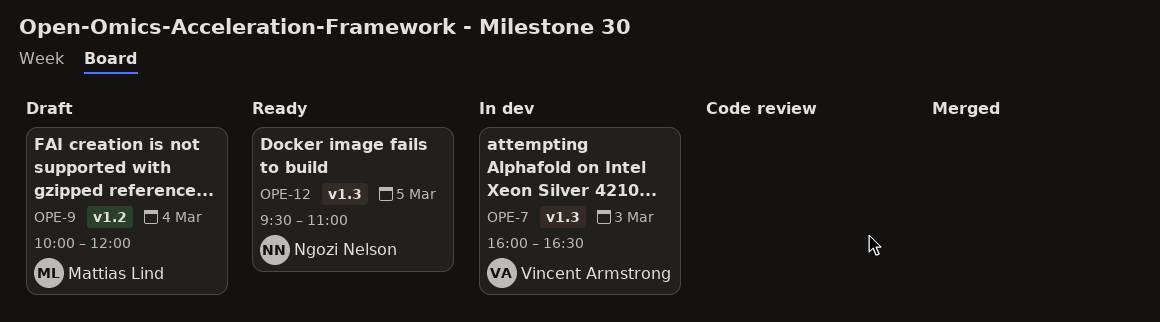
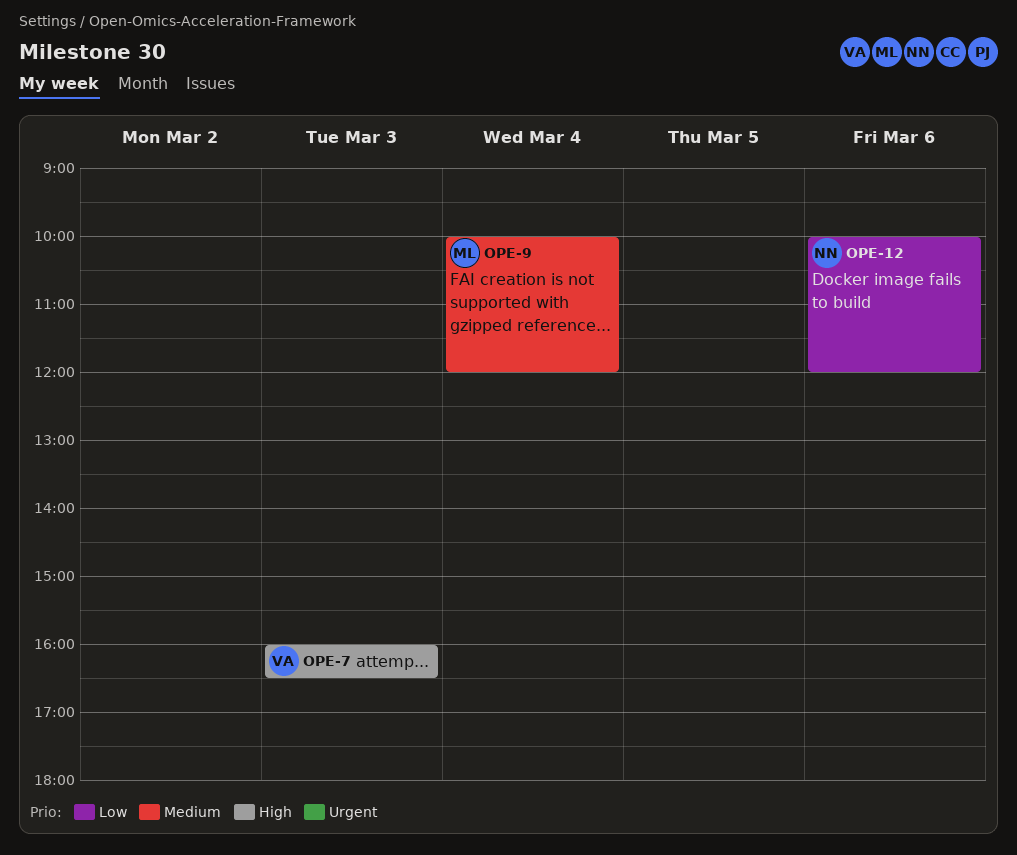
OPE-12, day: Mar 5 -> Mar 6
OPE-12, begins: 09:30 -> 10:00
OPE-12, ends: 11:00 -> 12:00

